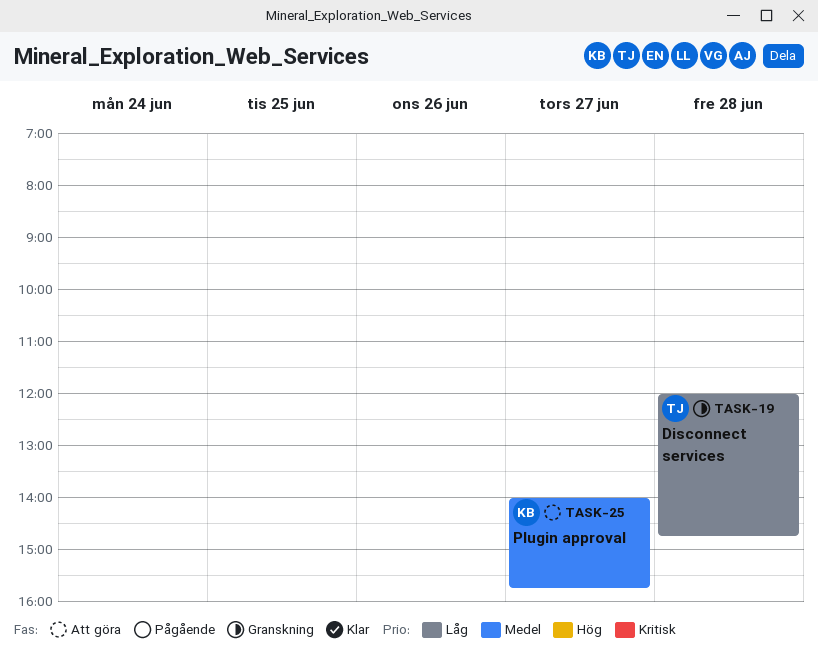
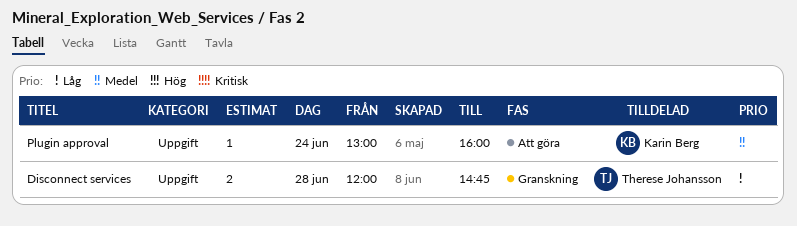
Plugin approval, day: Jun 27 -> Jun 24
Plugin approval, begins: 14:00 -> 13:00
Plugin approval, ends: 15:45 -> 16:00

